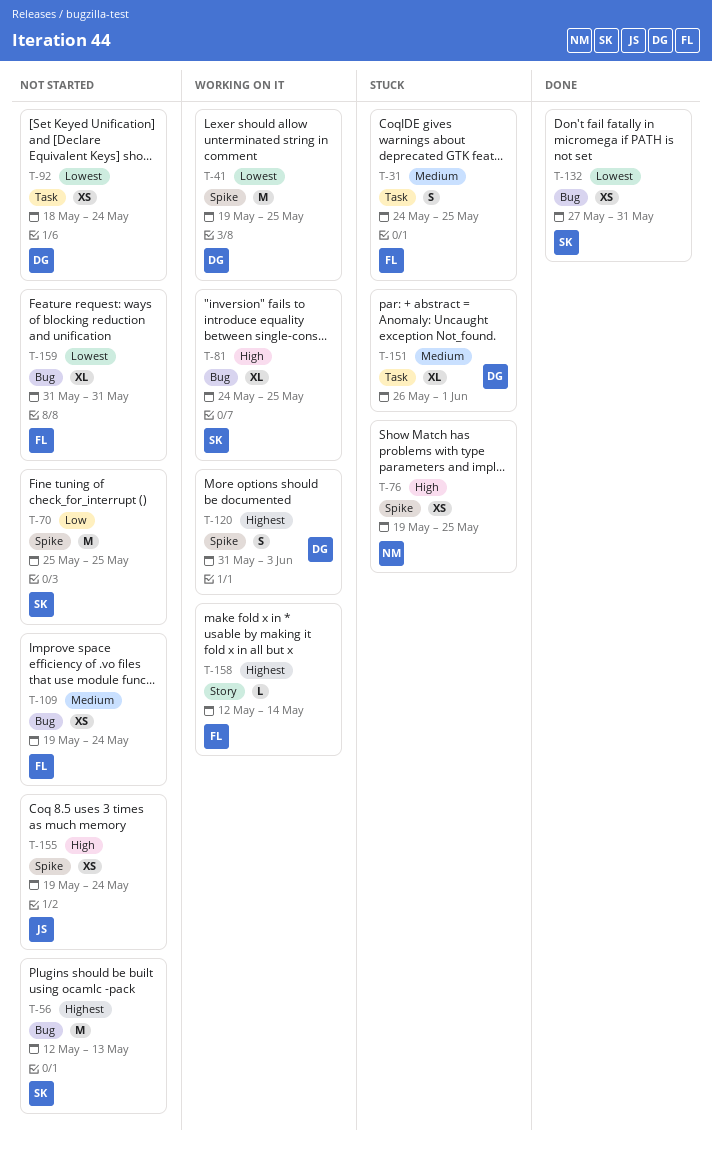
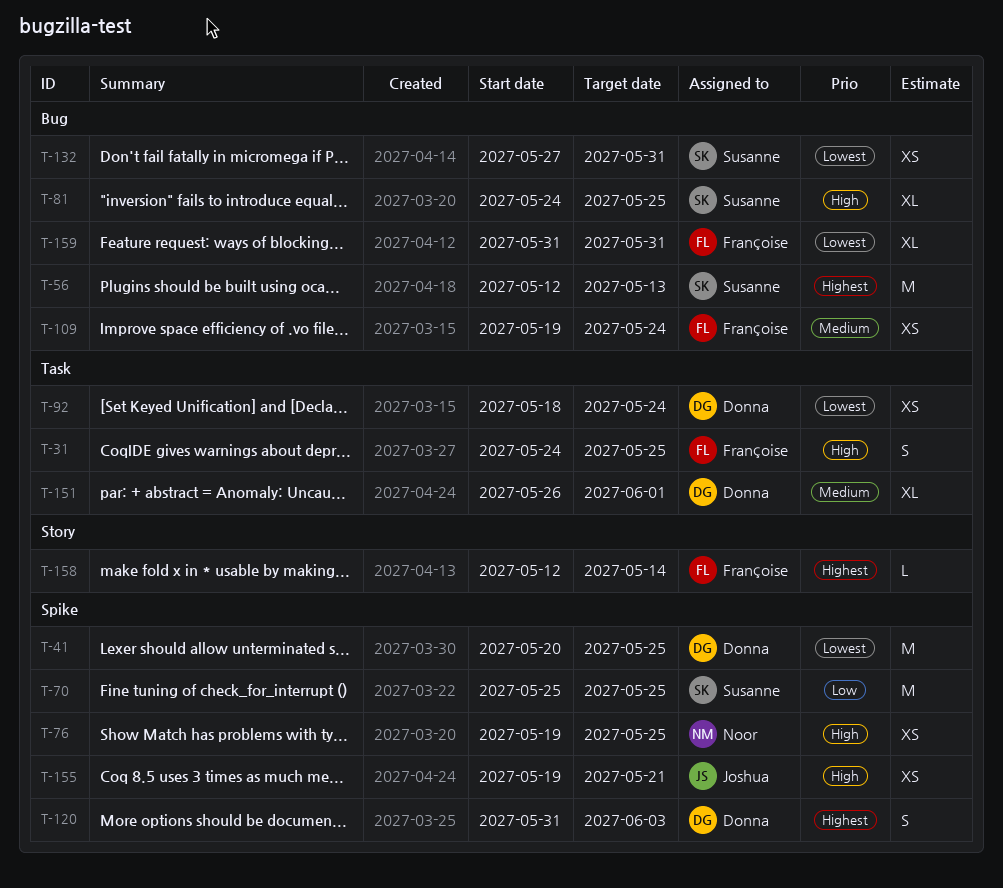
T-31, priority: Medium -> High
T-41, start: May 19 -> May 20
T-155, due: May 24 -> May 21

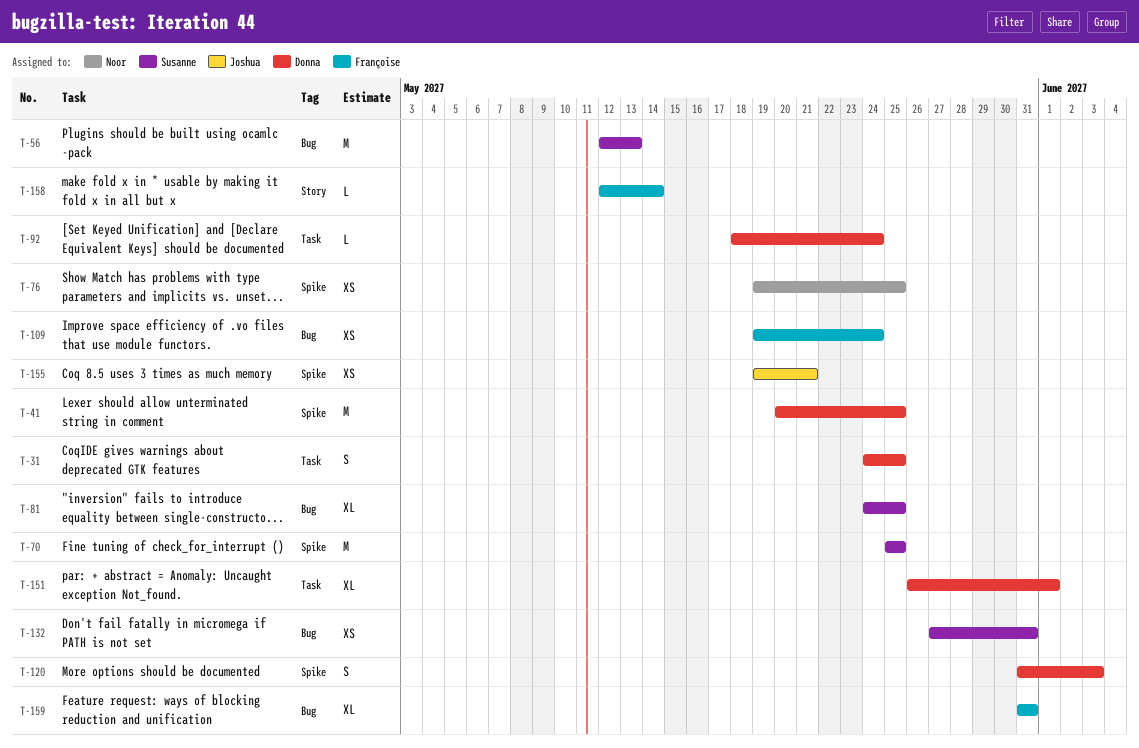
T-31, owner: Françoise -> Donna
T-92, estimate: XS -> L

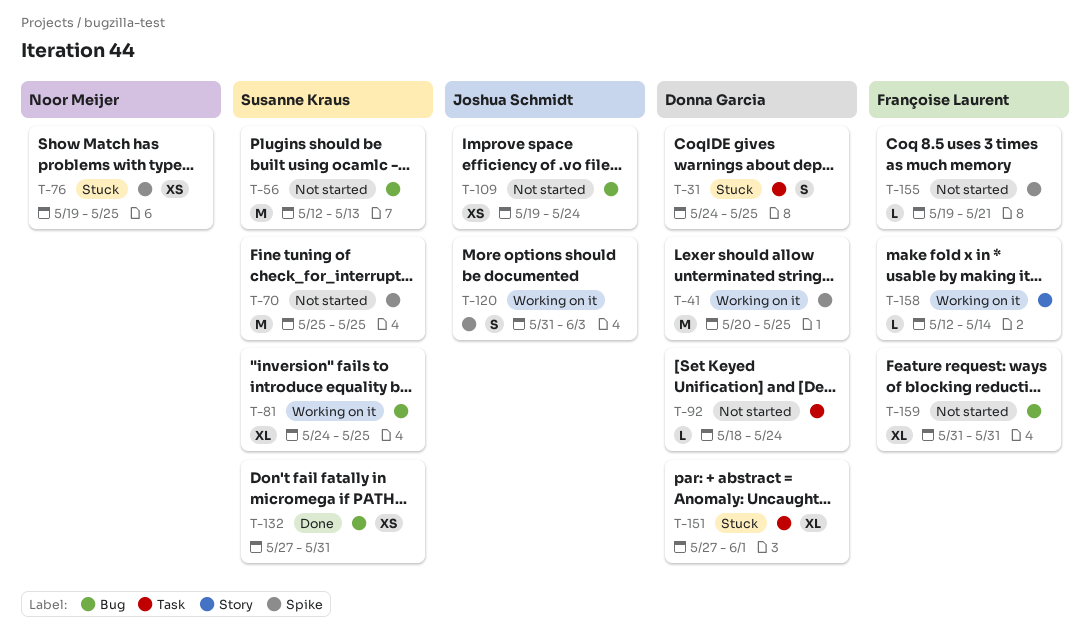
T-109, owner: Françoise Laurent -> Joshua Schmidt
T-120, owner: Donna Garcia -> Joshua Schmidt
T-151, start: May 26 -> May 27
T-155, owner: Joshua Schmidt -> Françoise Laurent
T-155, estimate: XS -> L

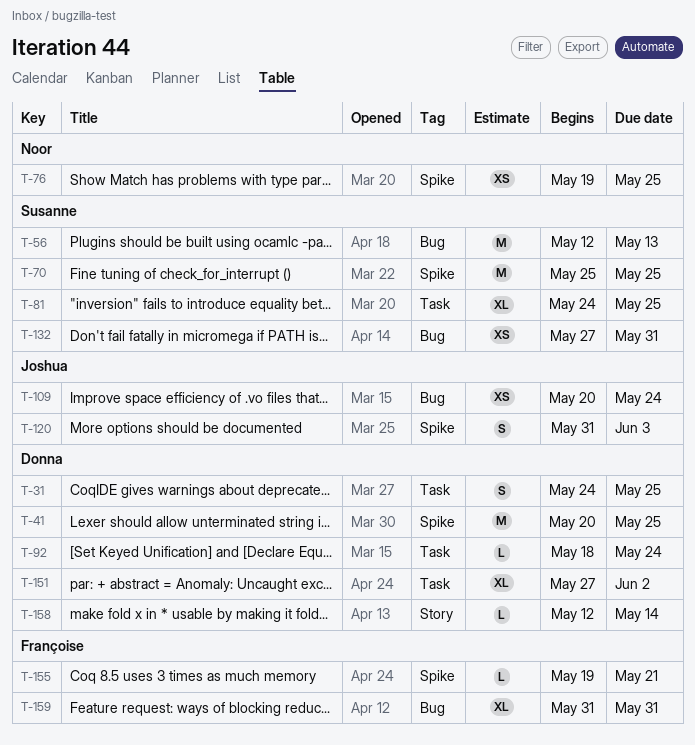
T-81, label: Bug -> Task
T-109, start: May 19 -> May 20
T-151, due: Jun 1 -> Jun 2
T-158, owner: Françoise Laurent -> Donna Garcia

